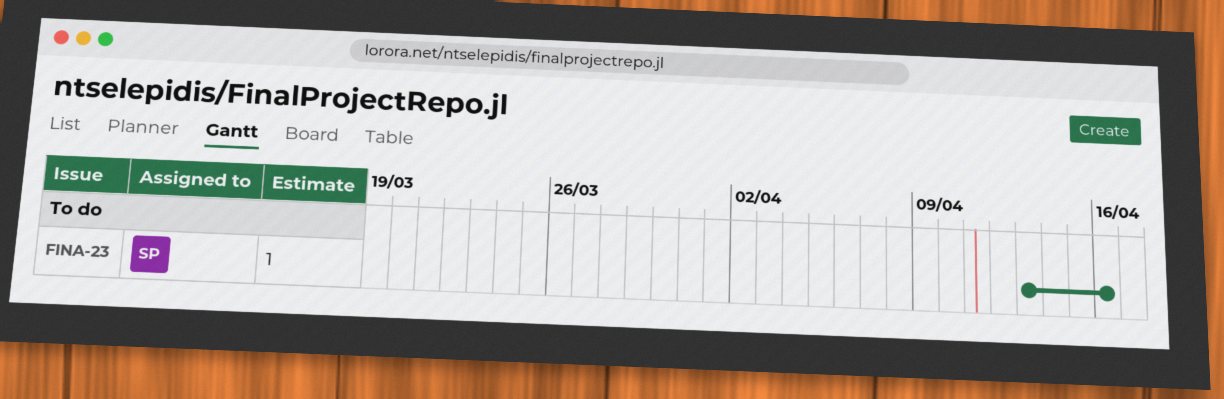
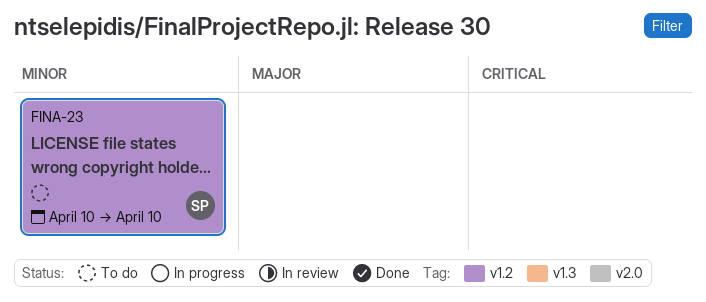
FINA-23, start: Apr 13 -> Apr 10
FINA-23, due: Apr 16 -> Apr 10

